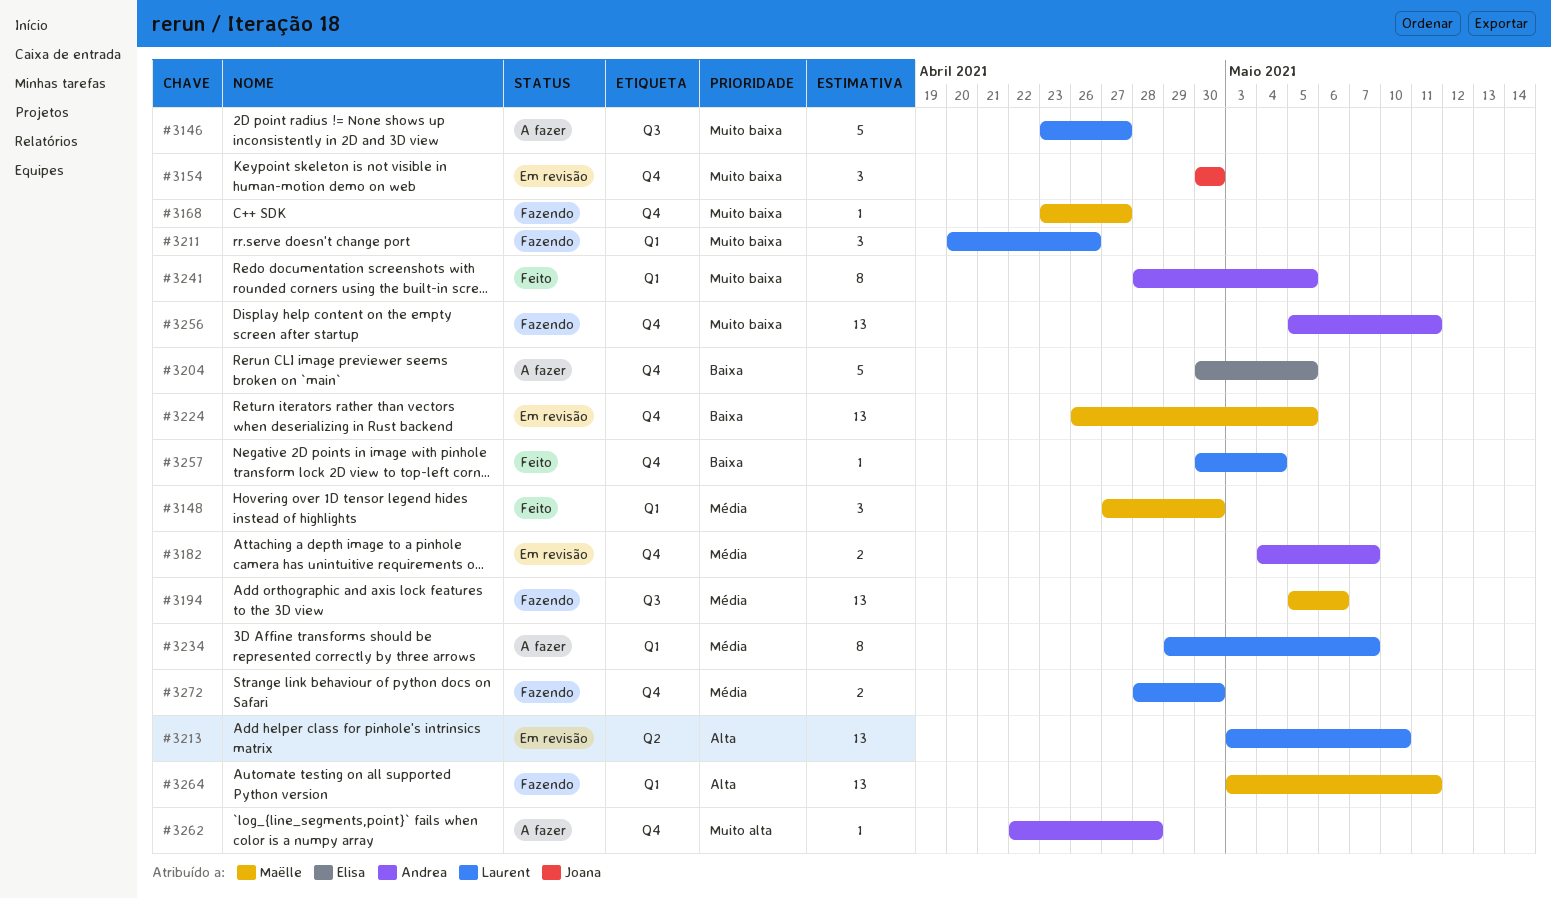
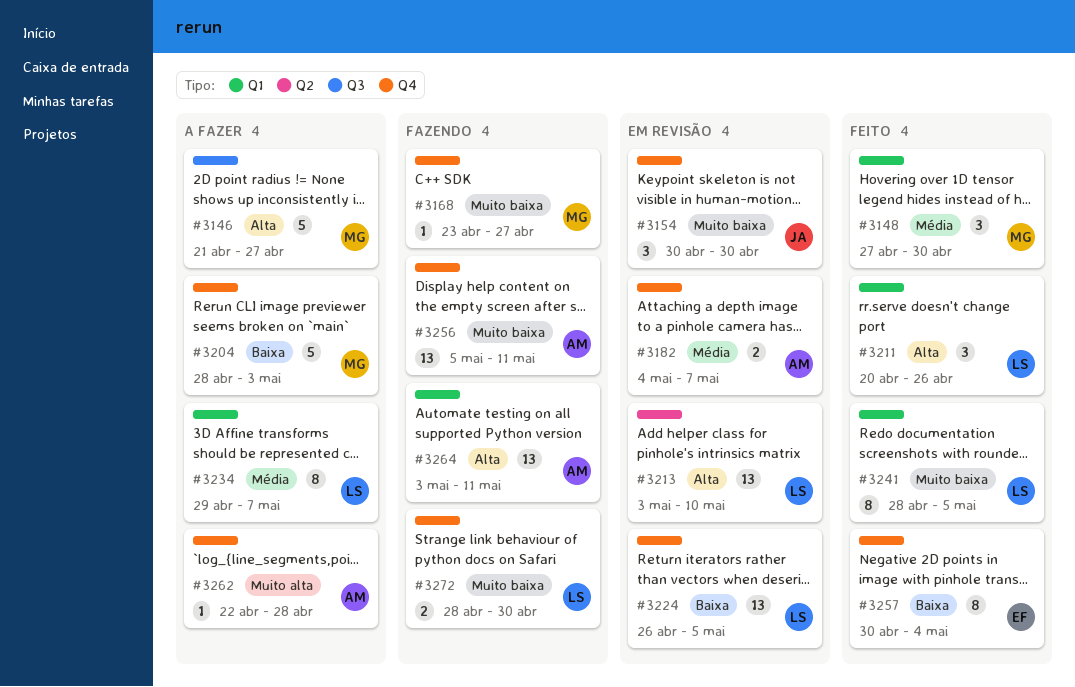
#3146, owner: Laurent -> Maëlle
#3146, priority: Muito baixa -> Alta
#3146, start: Apr 23 -> Apr 21
#3194: present -> none
#3204, owner: Elisa -> Maëlle
#3204, start: Apr 30 -> Apr 28
#3204, due: May 5 -> May 3
#3211, status: Fazendo -> Feito
#3211, priority: Muito baixa -> Alta
#3224, owner: Maëlle -> Laurent
#3241, owner: Andrea -> Laurent
#3257, owner: Laurent -> Elisa
#3257, estimate: 1 -> 8
#3264, owner: Maëlle -> Andrea
#3272, priority: Média -> Muito baixa

